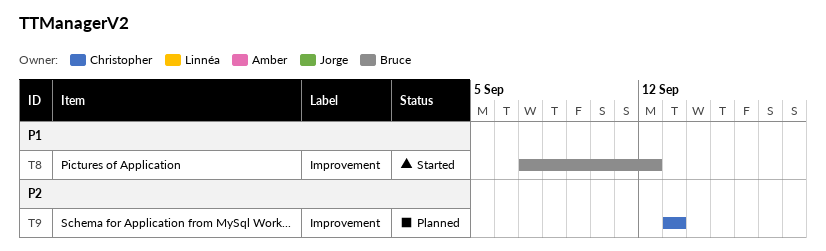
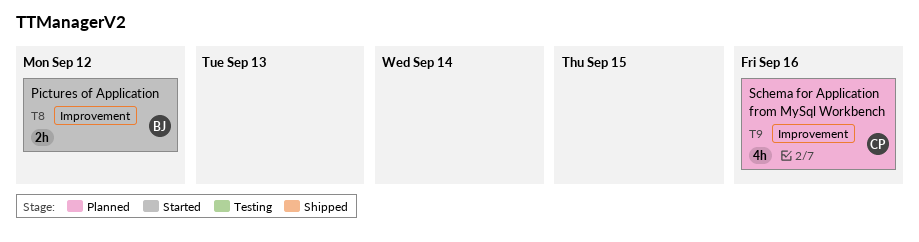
T9, due: Sep 13 -> Sep 16

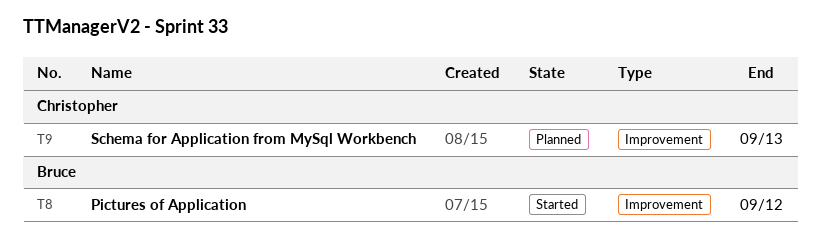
T9, due: Sep 16 -> Sep 13

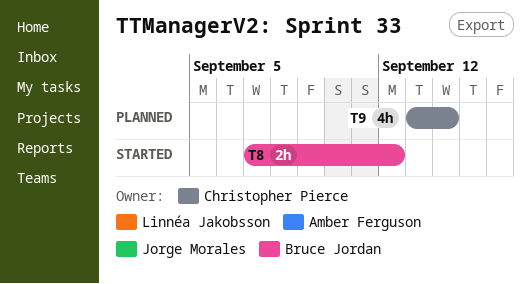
T9, due: Sep 13 -> Sep 14

